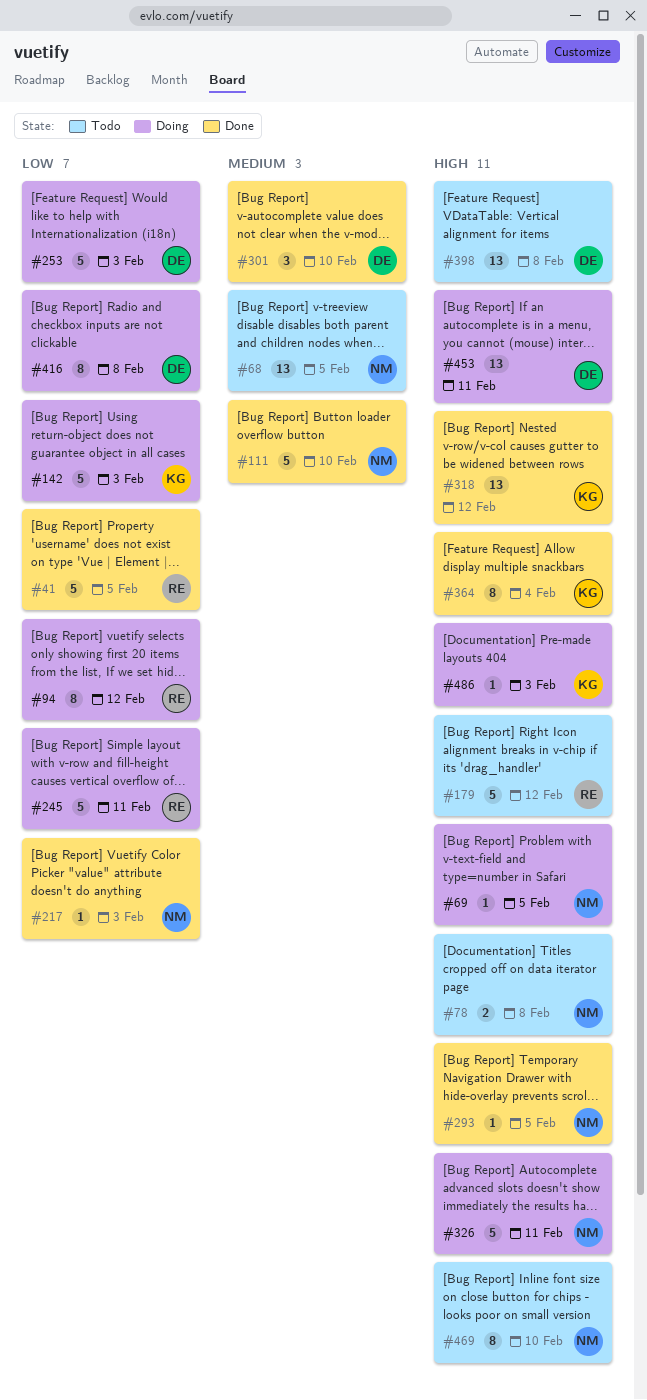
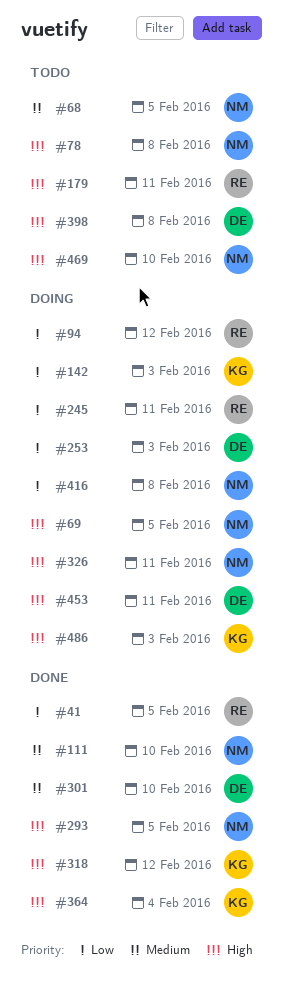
#179, due: Feb 12 -> Feb 11
#217: present -> none
#416, owner: DE -> NM

